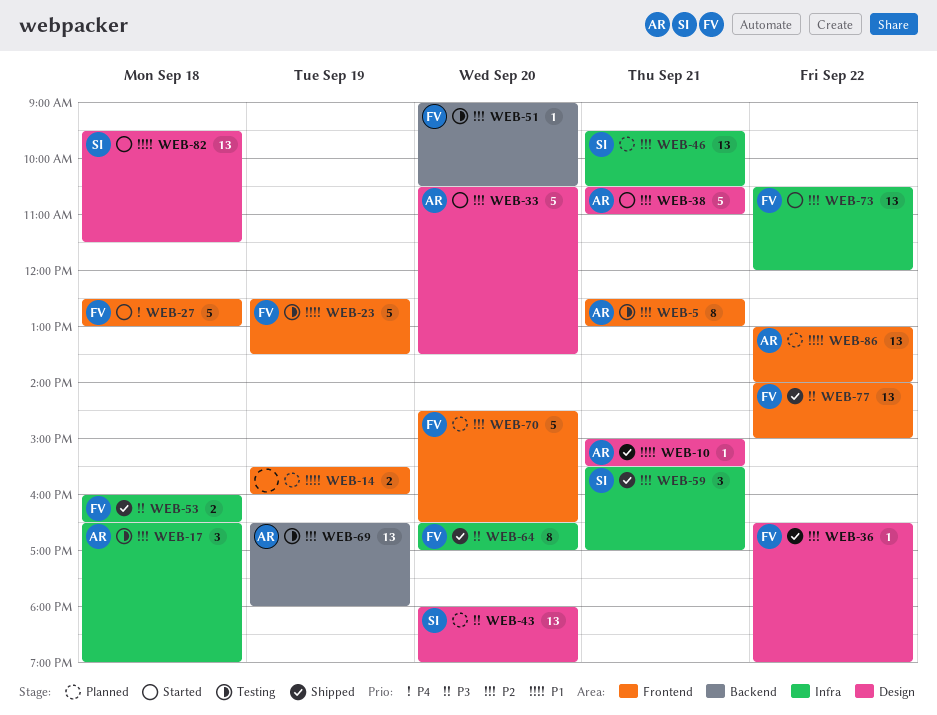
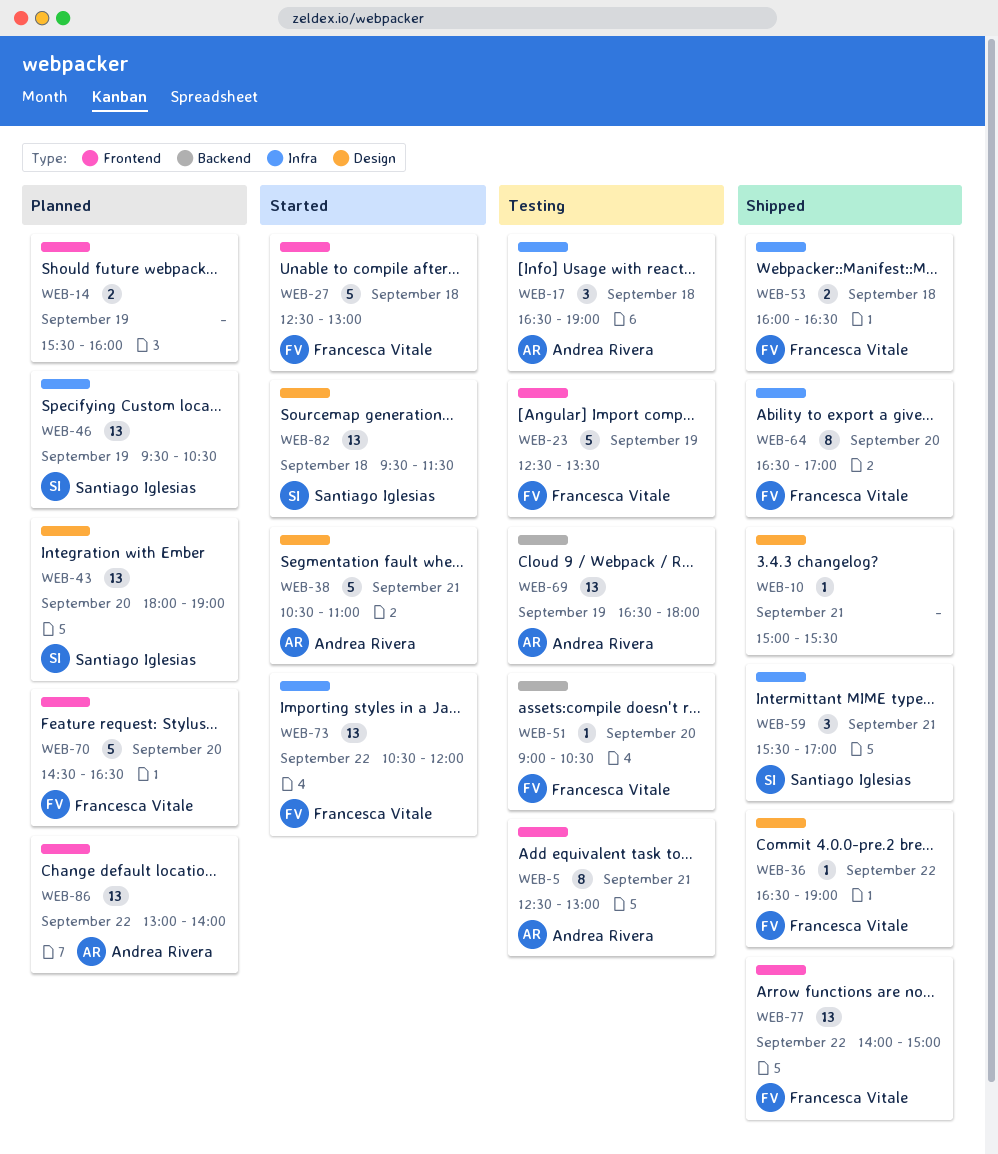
WEB-10, owner: Andrea Rivera -> none
WEB-33: present -> none
WEB-46, day: Sep 21 -> Sep 19

